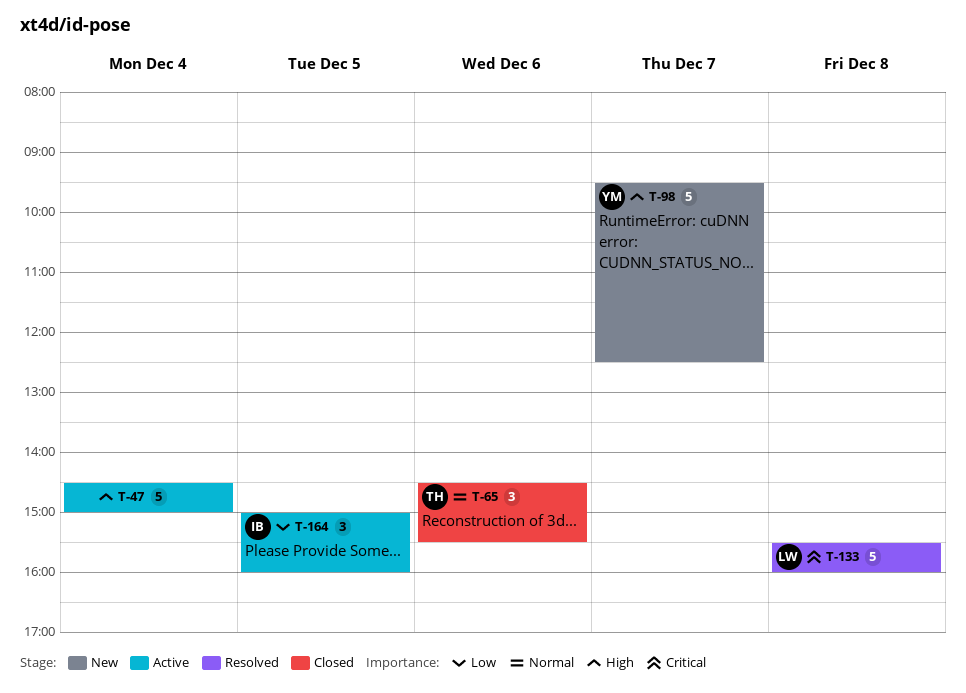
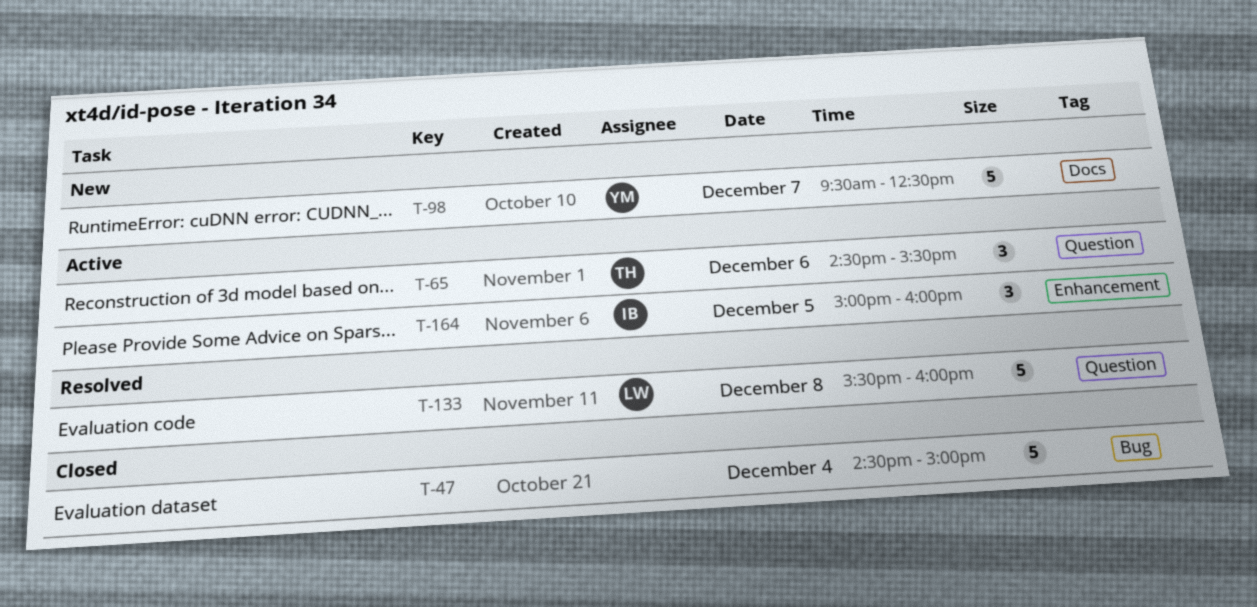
T-47, status: Active -> Closed
T-65, status: Closed -> Active

